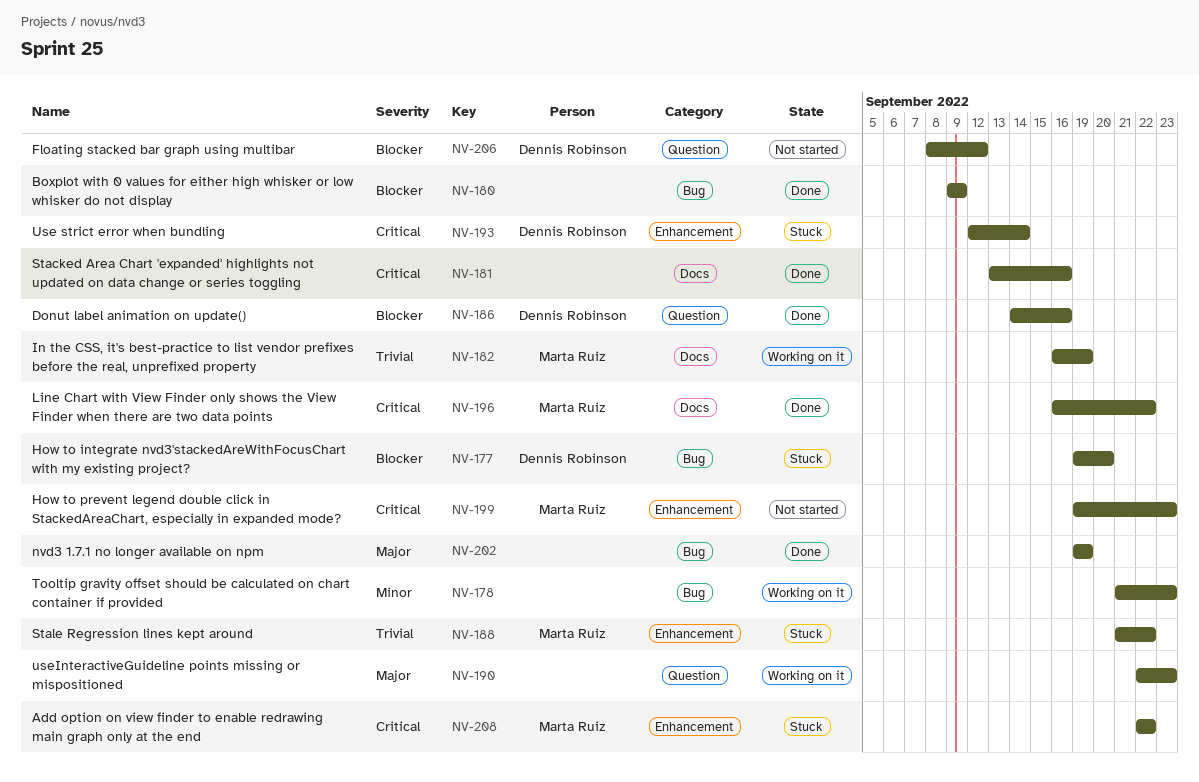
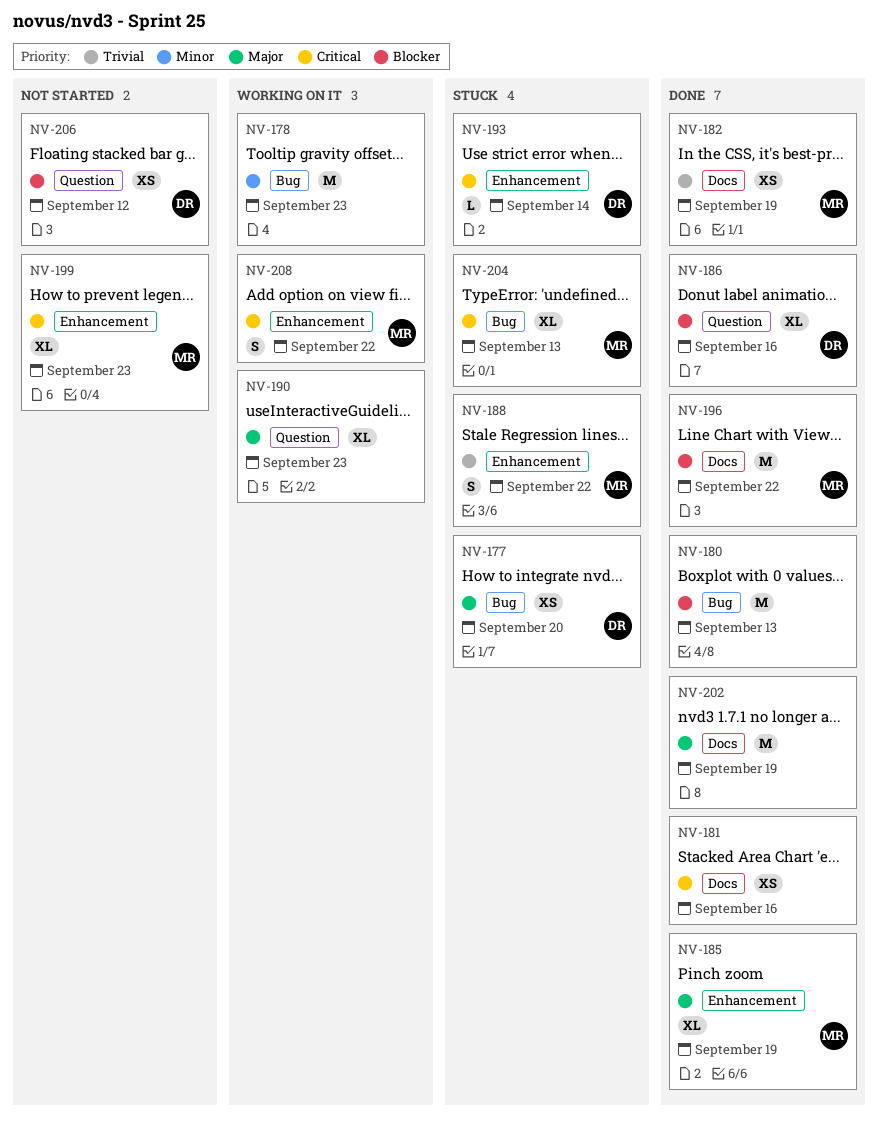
NV-177, priority: Blocker -> Major
NV-180, due: Sep 9 -> Sep 13
NV-182, status: Working on it -> Done
NV-185: none -> present
NV-196, priority: Critical -> Blocker
NV-202, label: Bug -> Docs
NV-204: none -> present
NV-208, status: Stuck -> Working on it

